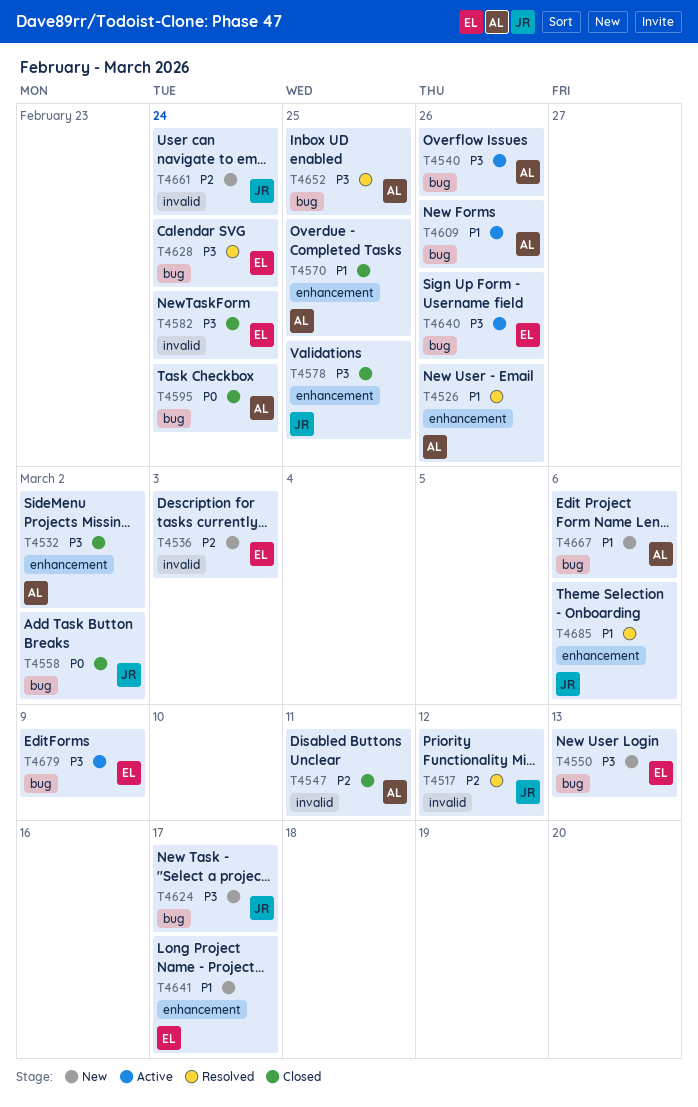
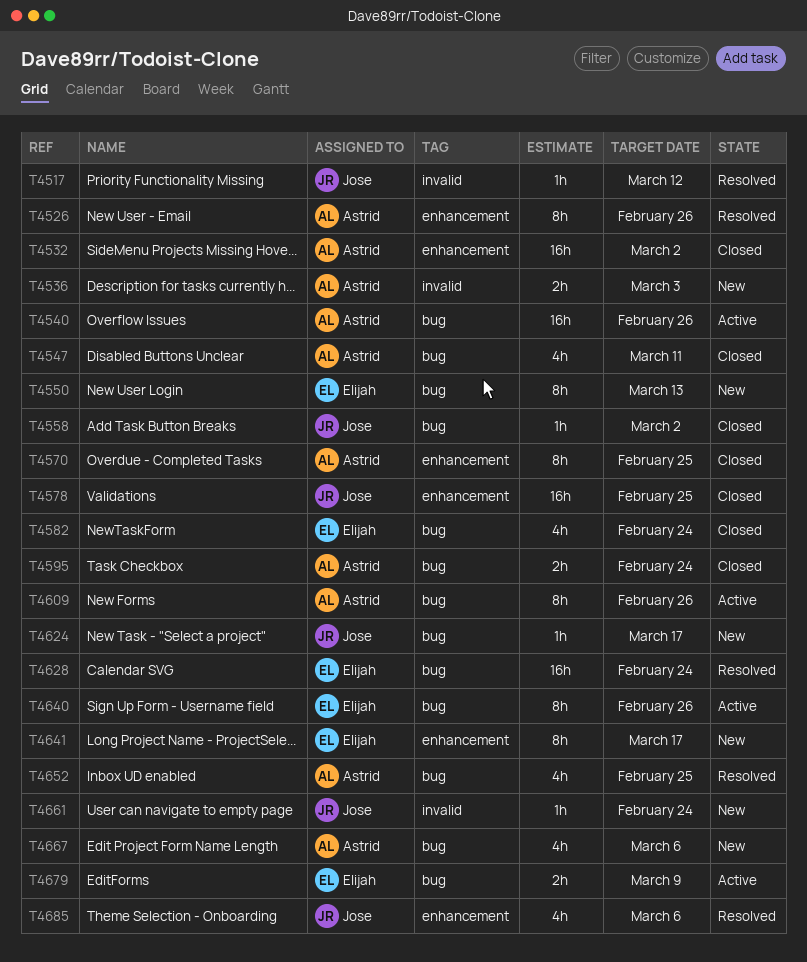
T4536, owner: Elijah -> Astrid
T4547, label: invalid -> bug
T4582, label: invalid -> bug

